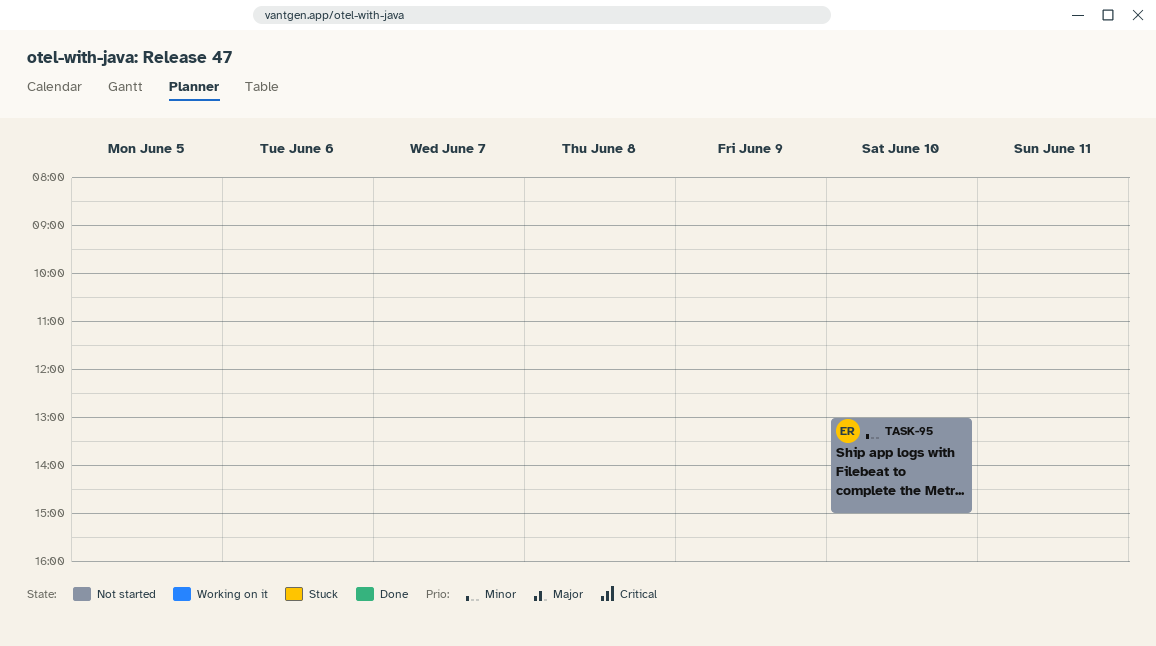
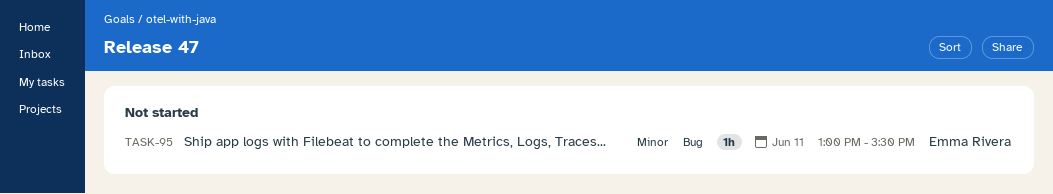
TASK-95, day: Jun 10 -> Jun 11
TASK-95, ends: 15:00 -> 15:30

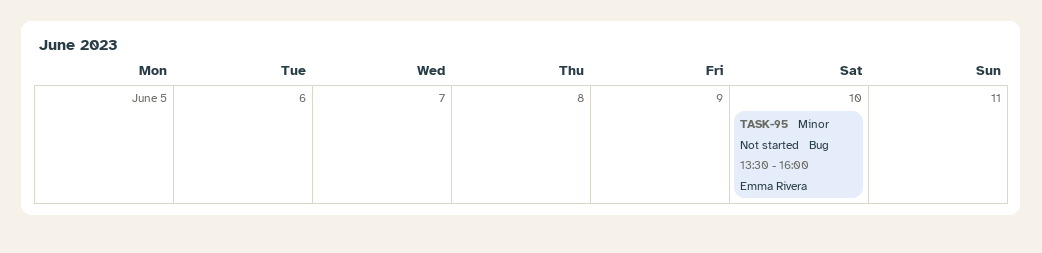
TASK-95, day: Jun 11 -> Jun 10
TASK-95, begins: 13:00 -> 13:30
TASK-95, ends: 15:30 -> 16:00

